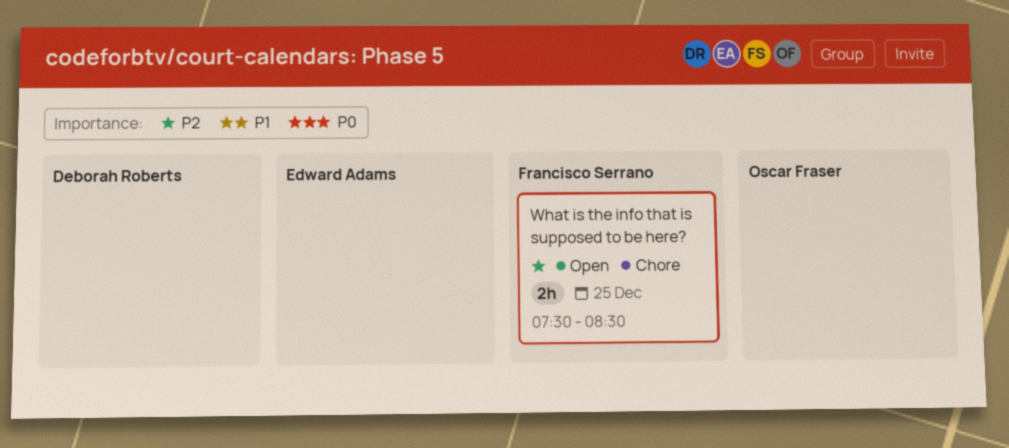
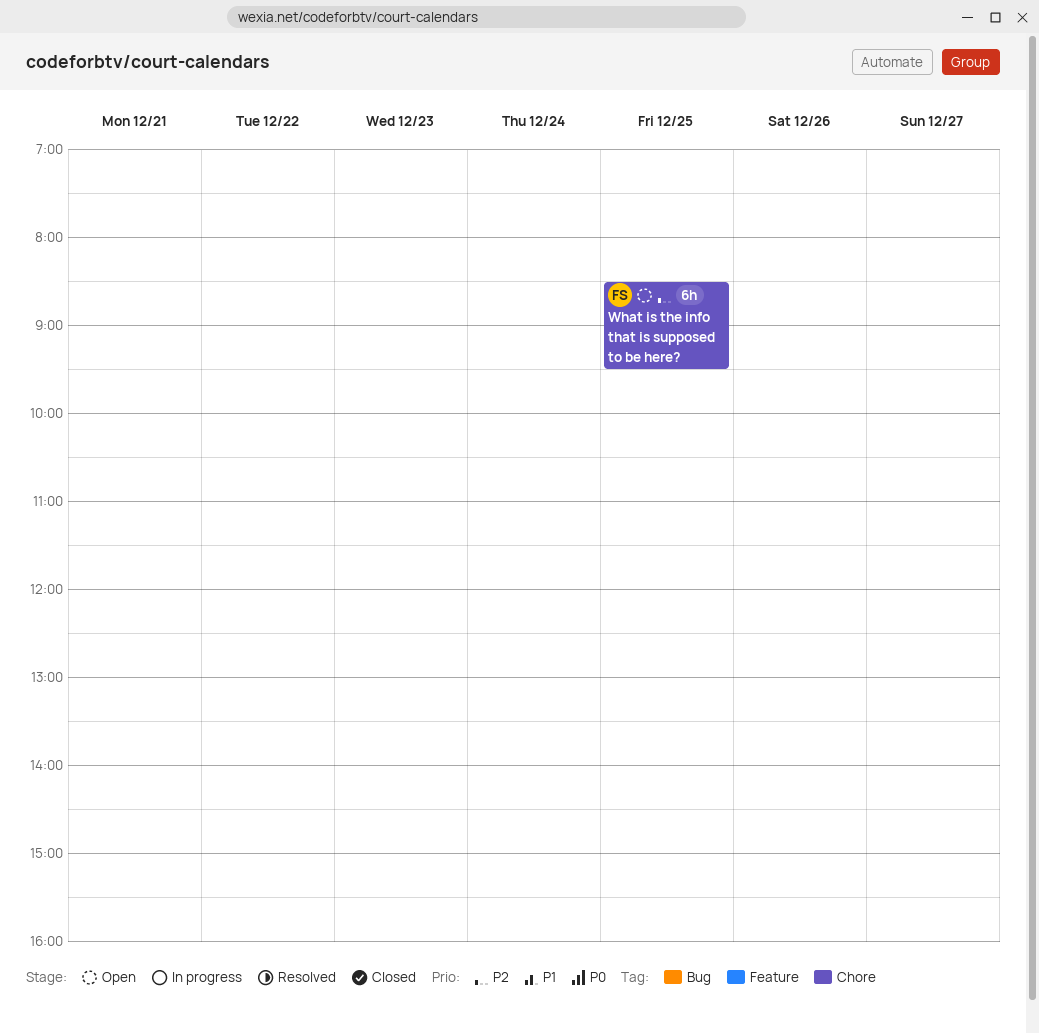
What is the info that is supposed to be here?, estimate: 2h -> 6h
What is the info that is supposed to be here?, begins: 07:30 -> 08:30
What is the info that is supposed to be here?, ends: 08:30 -> 09:30

